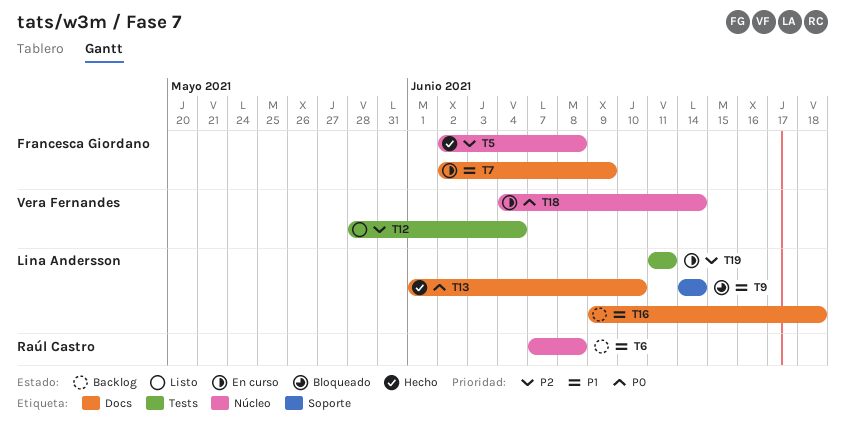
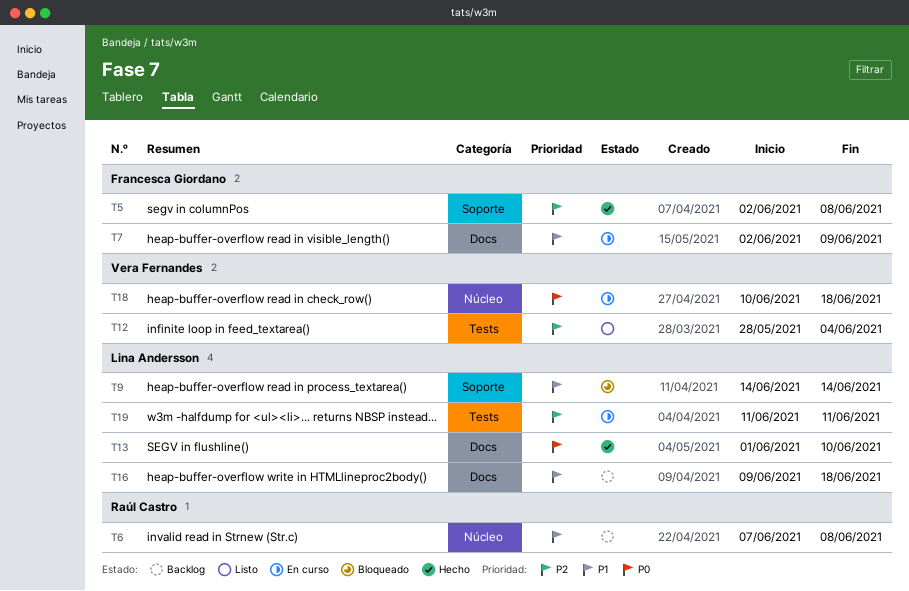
T5, label: Núcleo -> Soporte
T18, start: Jun 4 -> Jun 10
T18, due: Jun 14 -> Jun 18

